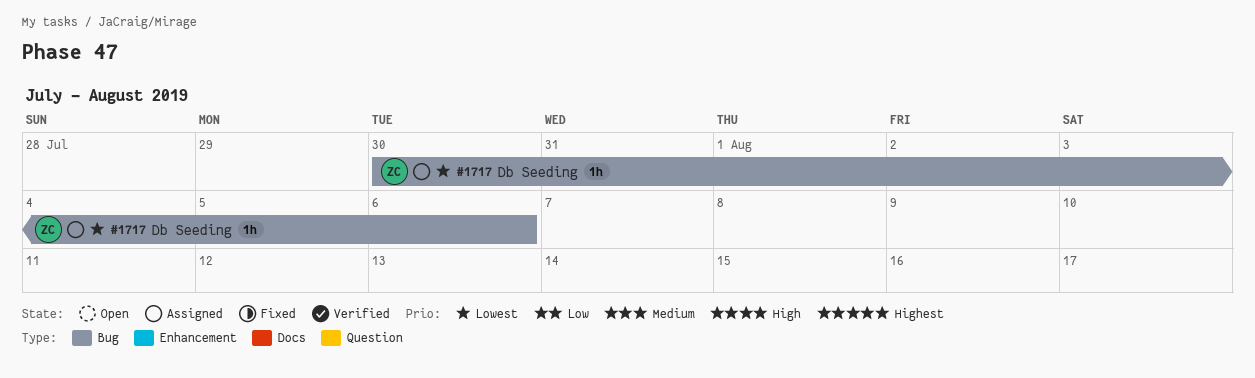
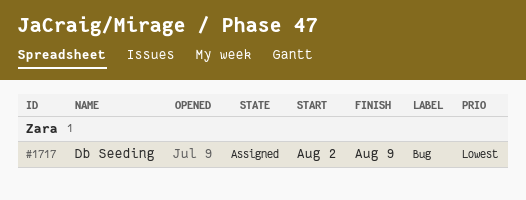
#1717, start: Jul 30 -> Aug 2
#1717, due: Aug 6 -> Aug 9

